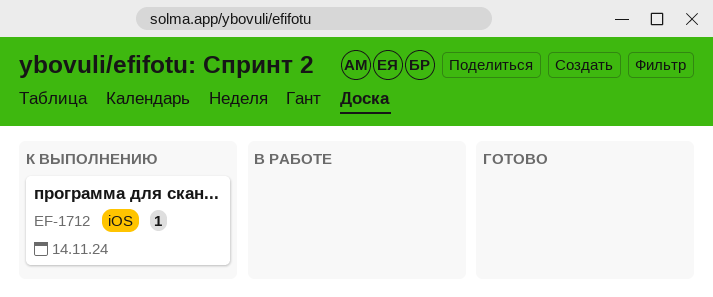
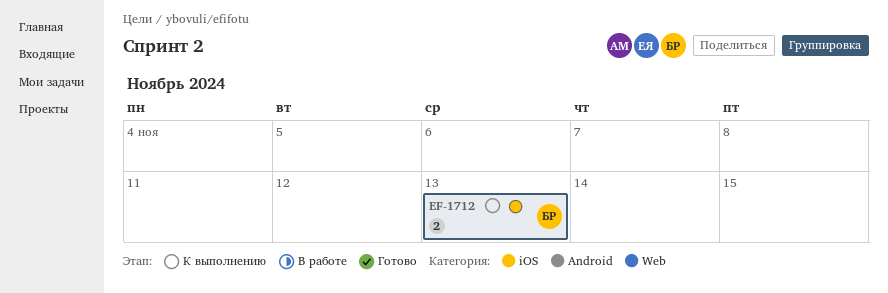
EF-1712, estimate: 1 -> 2
EF-1712, due: Nov 14 -> Nov 13

